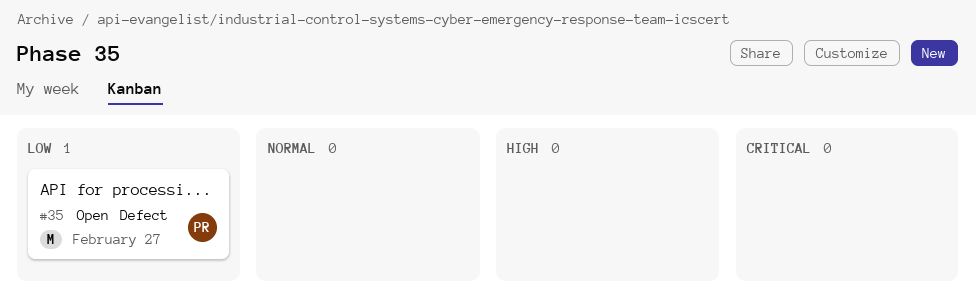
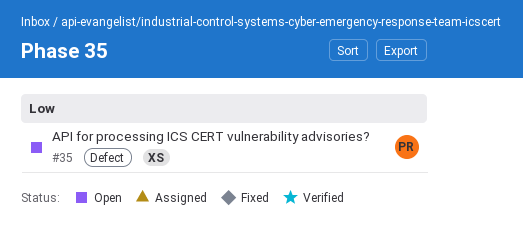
#35, estimate: M -> XS

